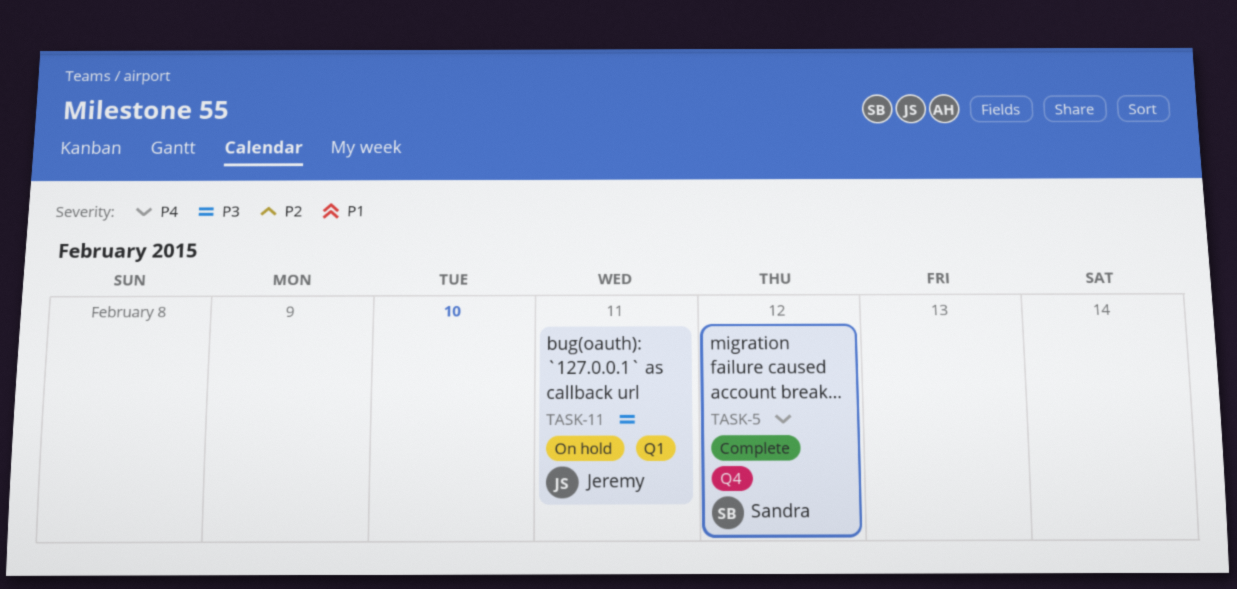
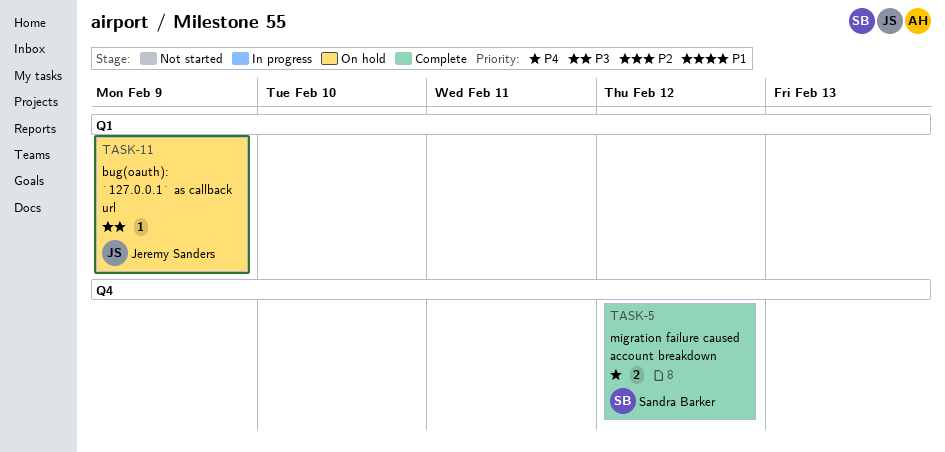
TASK-11, due: Feb 11 -> Feb 9

